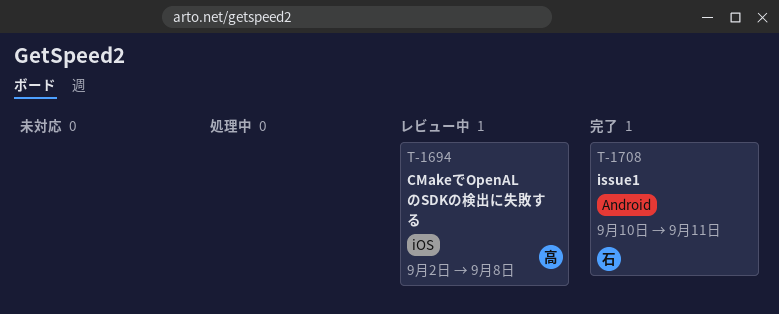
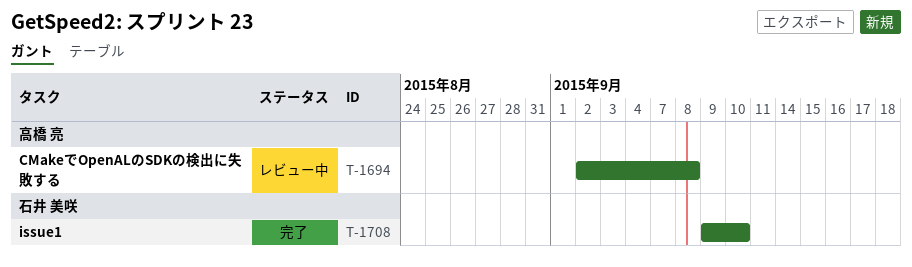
T-1708, start: Sep 10 -> Sep 9
T-1708, due: Sep 11 -> Sep 10

